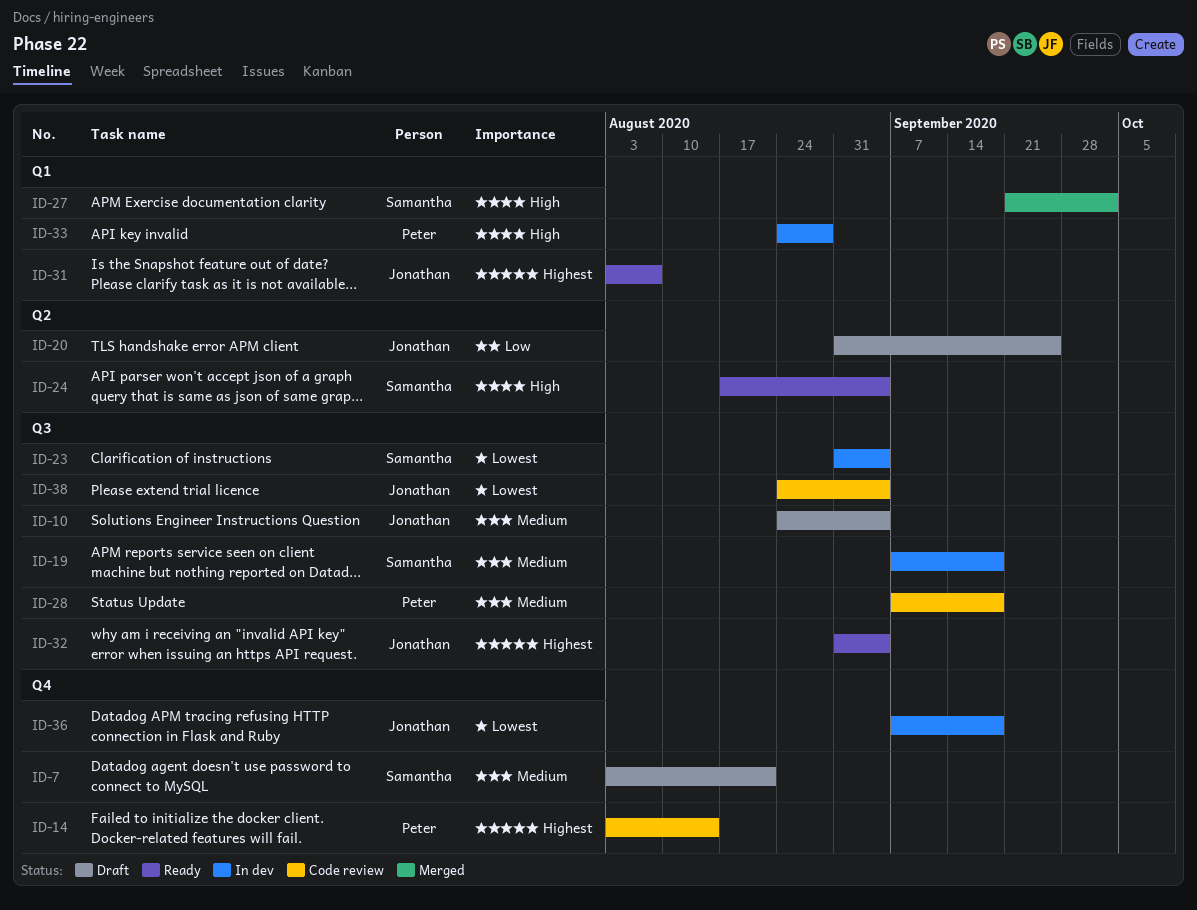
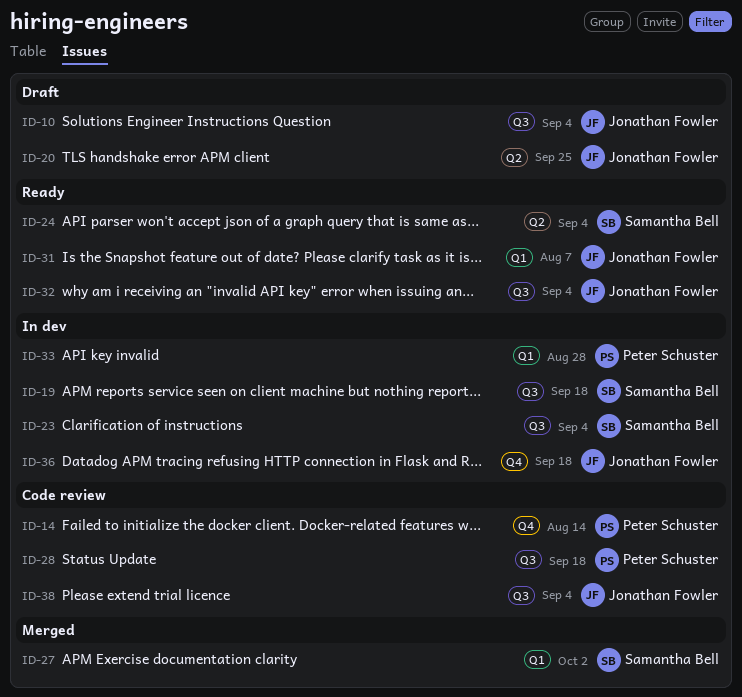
ID-7: present -> none

